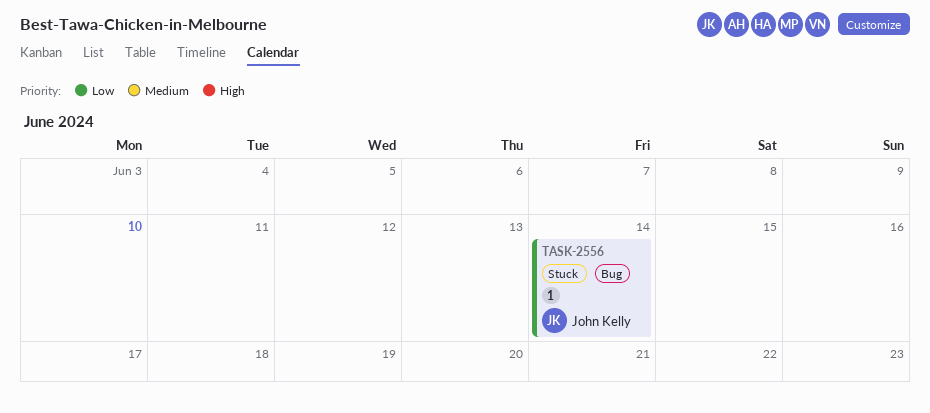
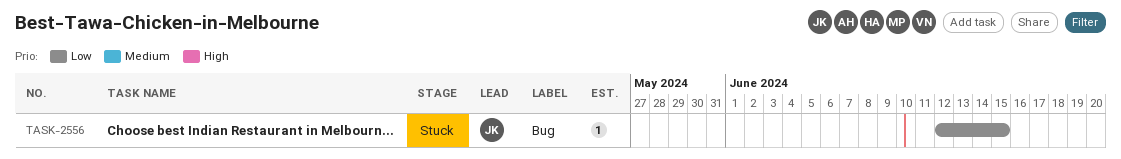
TASK-2556, due: Jun 14 -> Jun 15

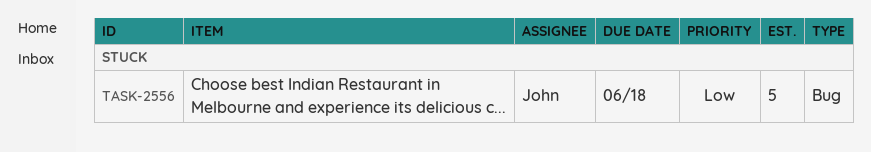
TASK-2556, estimate: 1 -> 5
TASK-2556, due: Jun 15 -> Jun 18

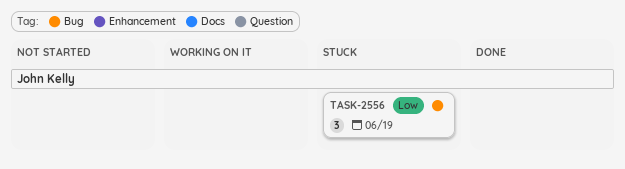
TASK-2556, estimate: 5 -> 3
TASK-2556, due: Jun 18 -> Jun 19

